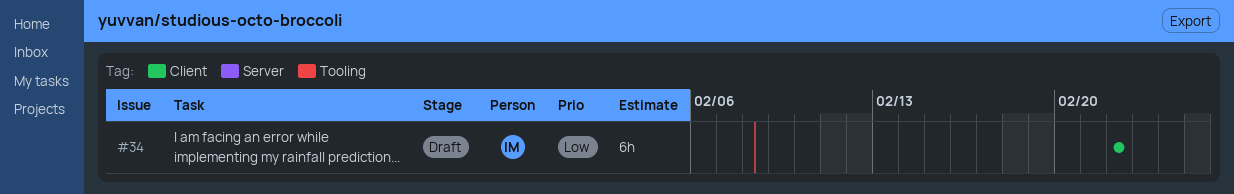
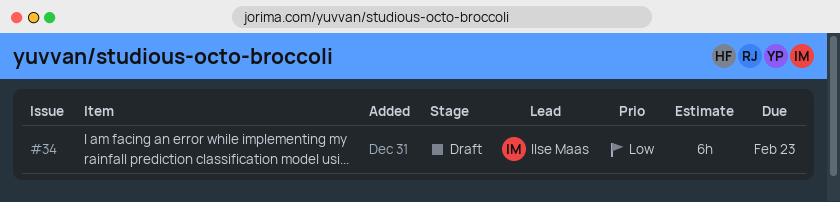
#34, due: Feb 22 -> Feb 23

